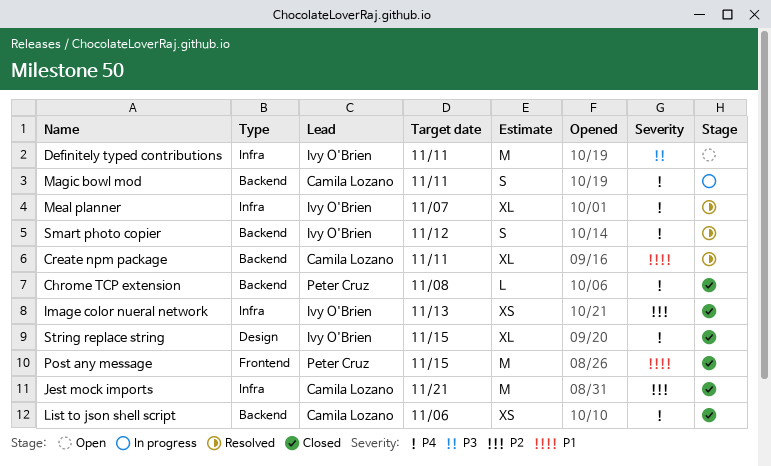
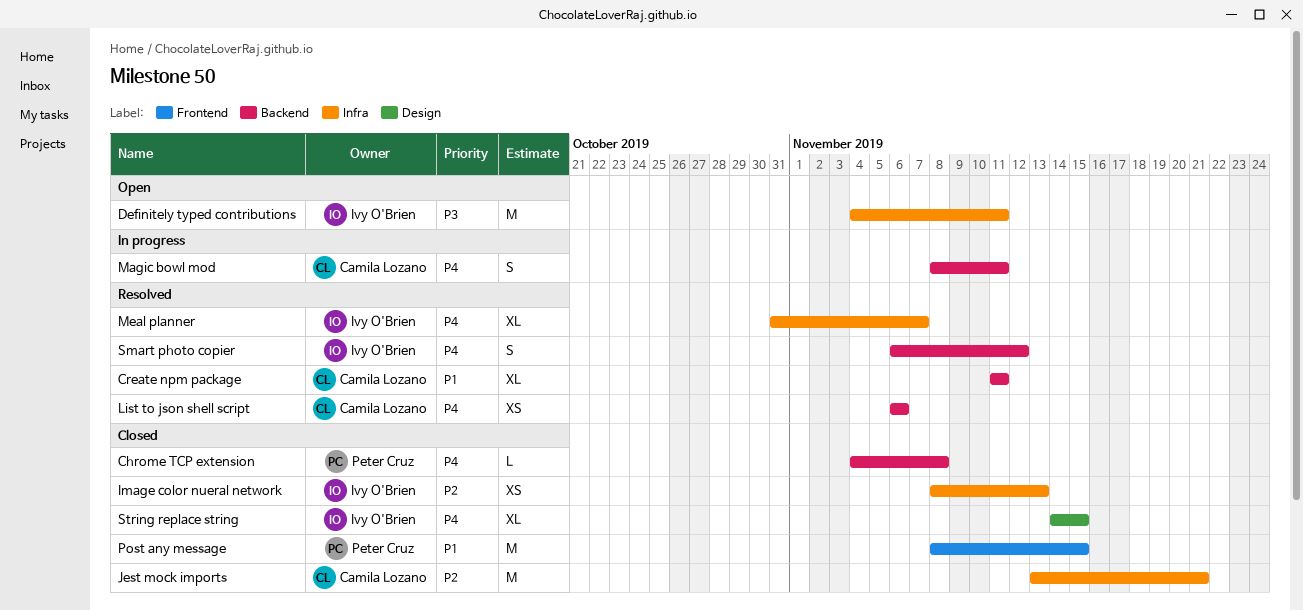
List to json shell script, status: Closed -> Resolved

